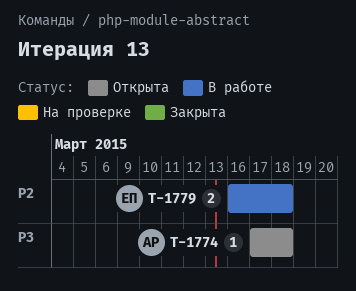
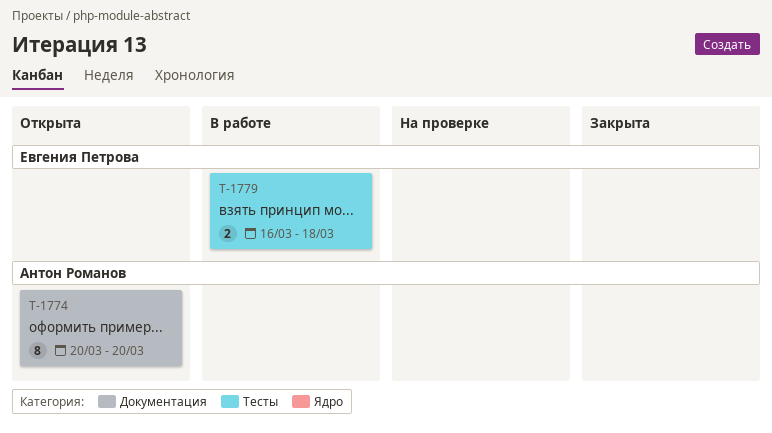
T-1774, estimate: 1 -> 8
T-1774, start: Mar 17 -> Mar 20
T-1774, due: Mar 18 -> Mar 20

